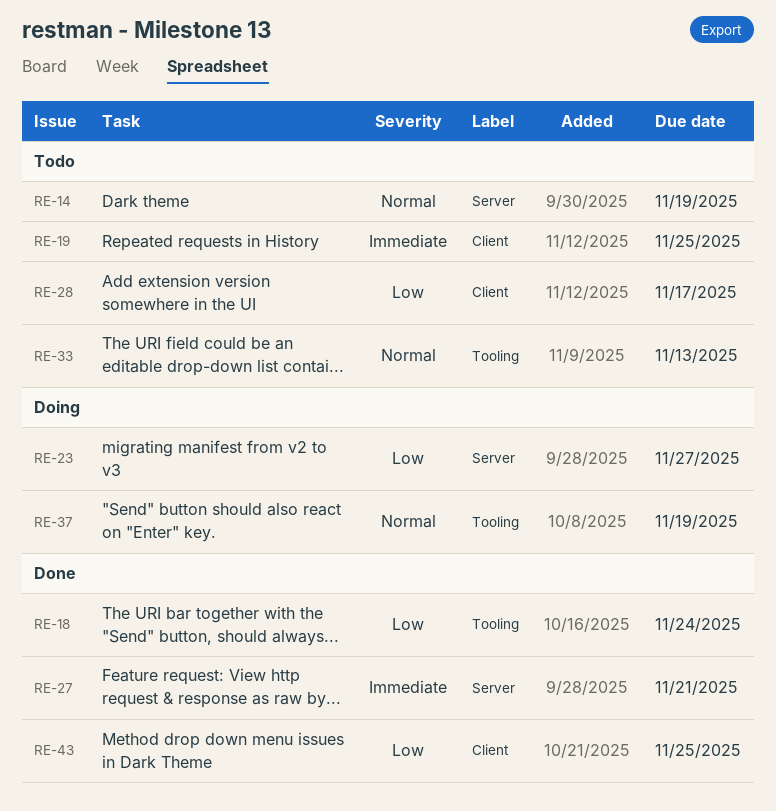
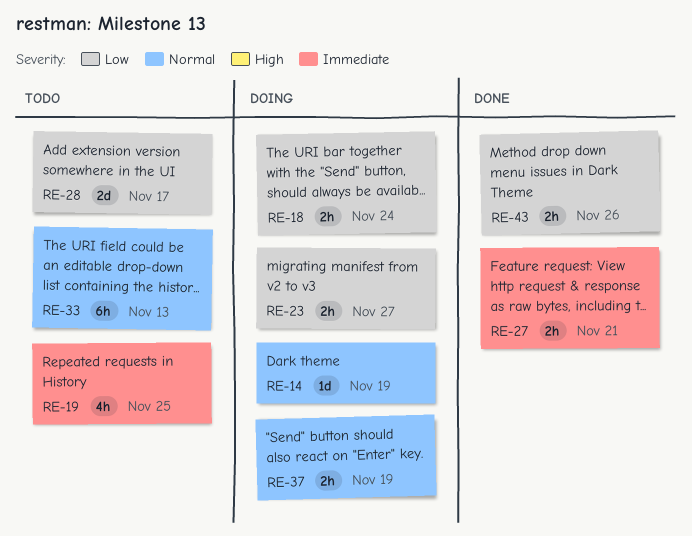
RE-14, status: Todo -> Doing
RE-18, status: Done -> Doing
RE-43, due: Nov 25 -> Nov 26

